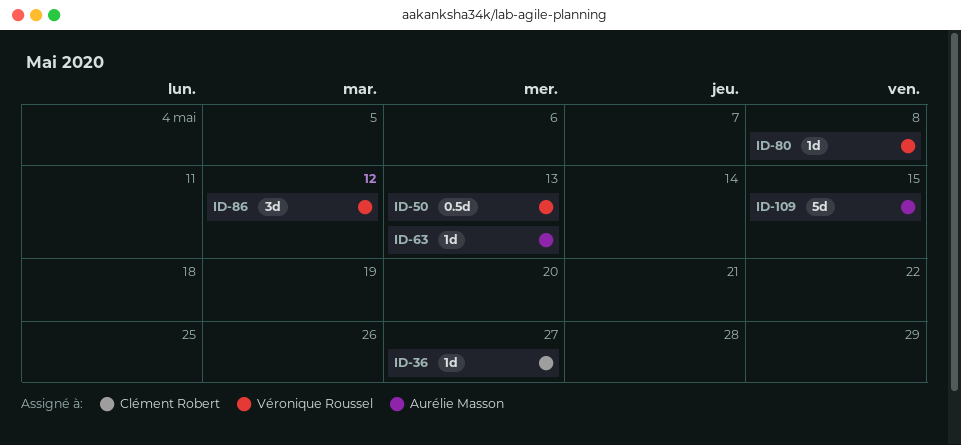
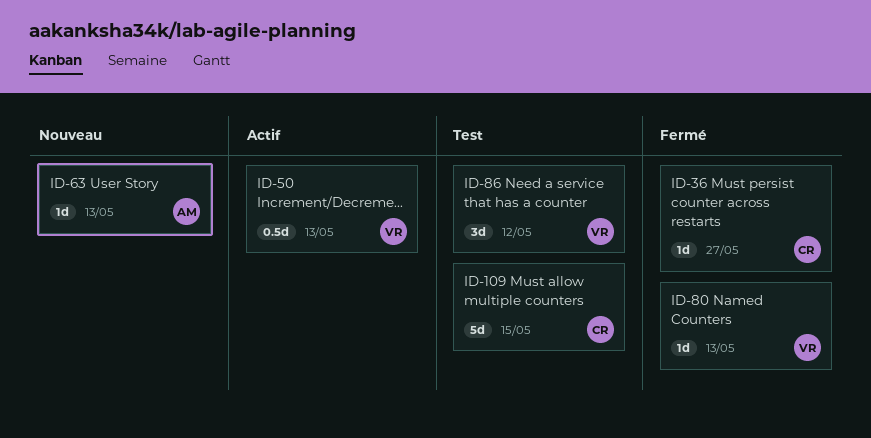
ID-80, due: May 8 -> May 13
ID-109, owner: Aurélie Masson -> Clément Robert

